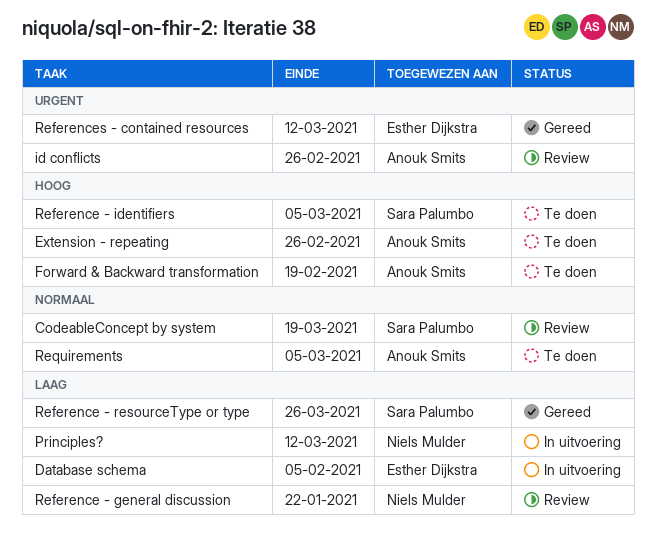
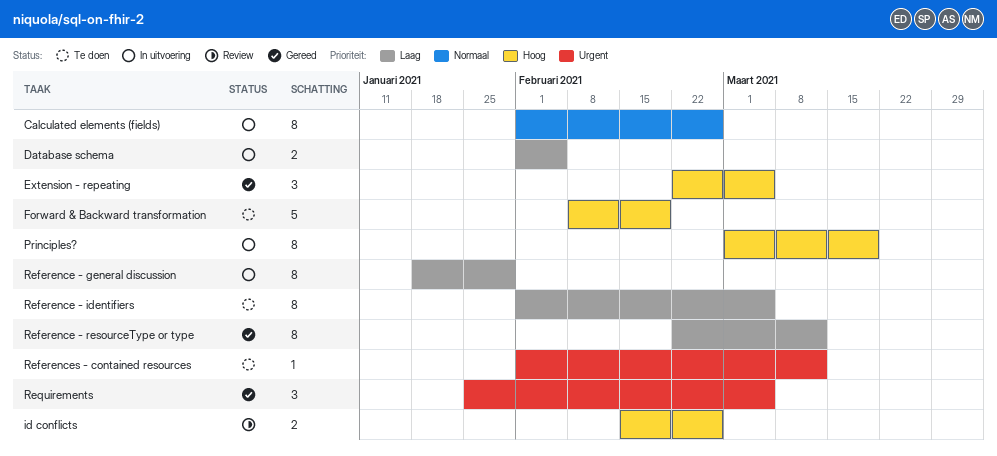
Calculated elements (fields): none -> present
CodeableConcept by system: present -> none
Extension - repeating, status: Te doen -> Gereed
Extension - repeating, due: Feb 26 -> Mar 5
id conflicts, priority: Urgent -> Hoog
Principles?, priority: Laag -> Hoog
Principles?, due: Mar 12 -> Mar 19
Reference - general discussion, status: Review -> In uitvoering
Reference - general discussion, due: Jan 22 -> Jan 29
Reference - identifiers, priority: Hoog -> Laag
Reference - resourceType or type, due: Mar 26 -> Mar 12
References - contained resources, status: Gereed -> Te doen
Requirements, status: Te doen -> Gereed
Requirements, priority: Normaal -> Urgent

